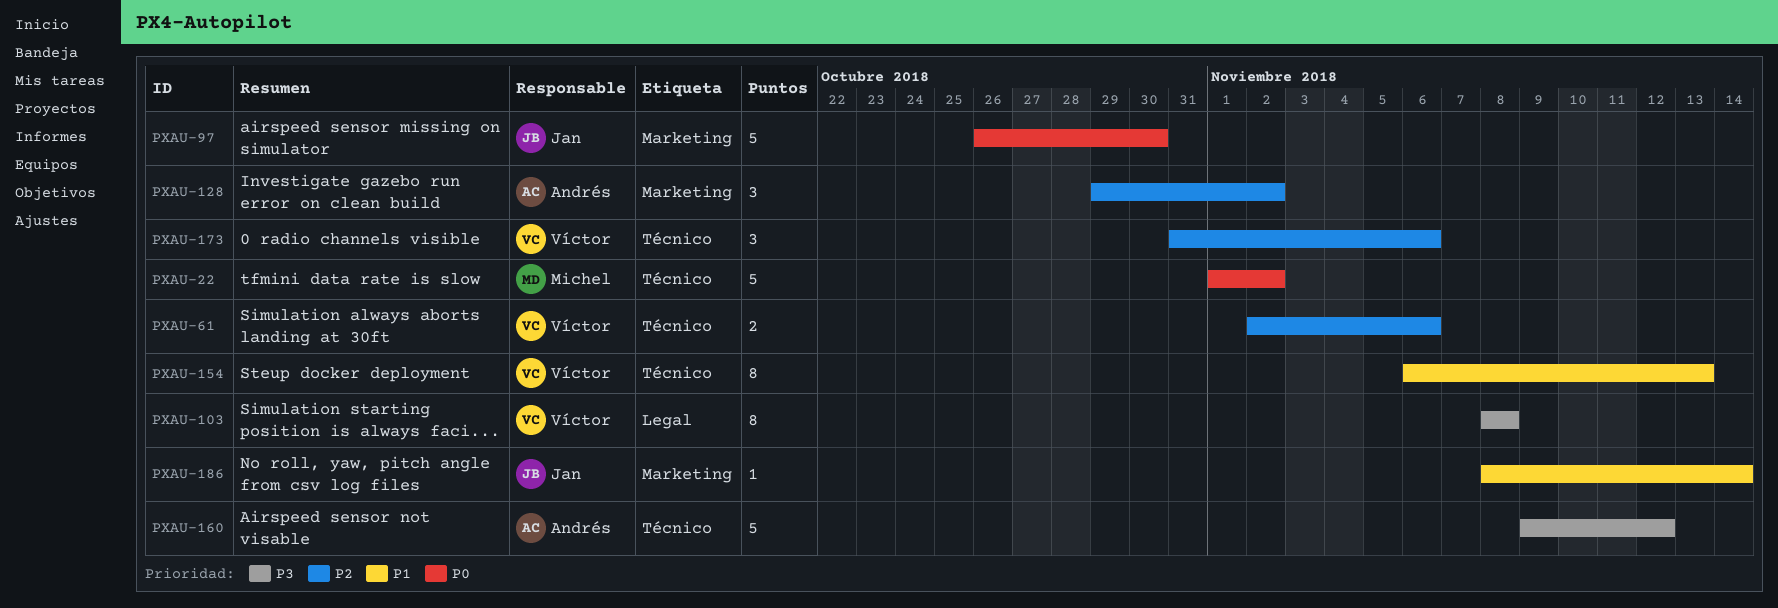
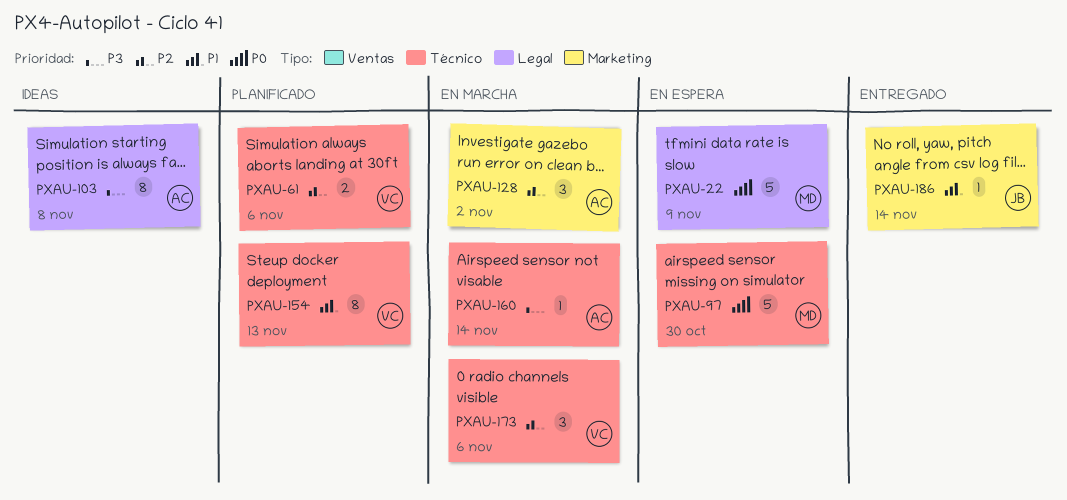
PXAU-22, label: Técnico -> Legal
PXAU-22, due: Nov 2 -> Nov 9
PXAU-97, owner: Jan -> Michel
PXAU-97, label: Marketing -> Técnico
PXAU-103, owner: Víctor -> Andrés
PXAU-160, estimate: 5 -> 1
PXAU-160, due: Nov 12 -> Nov 14

